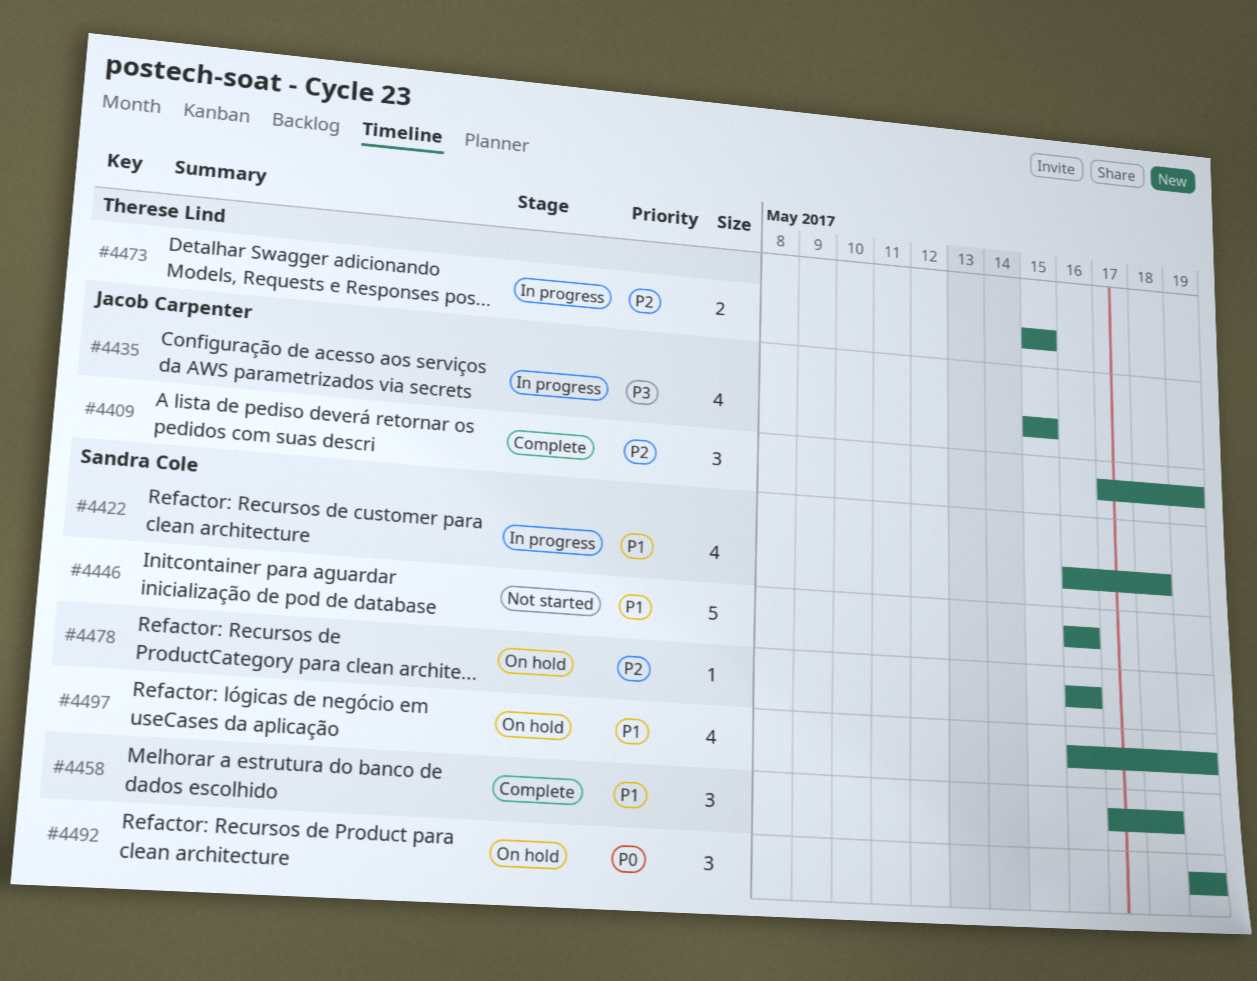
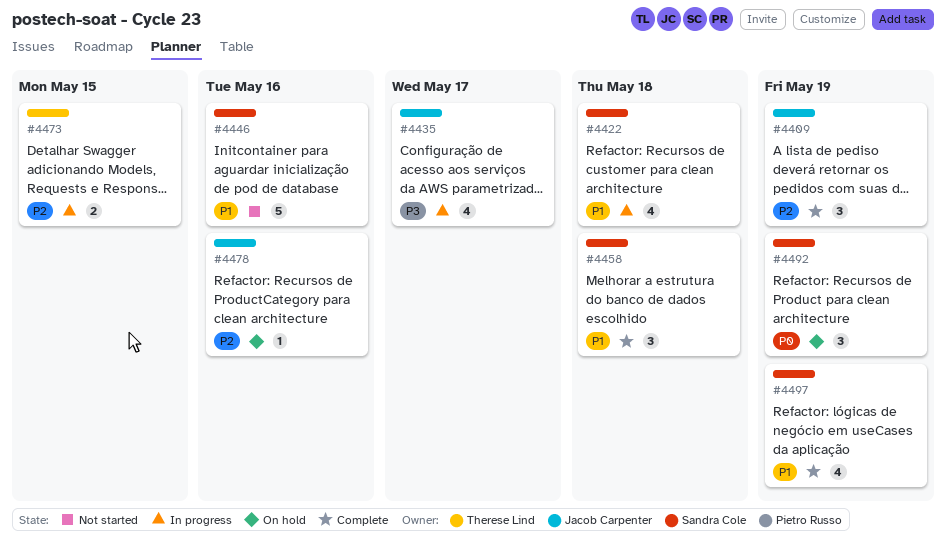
#4435, due: May 15 -> May 17
#4478, owner: Sandra Cole -> Jacob Carpenter
#4497, status: On hold -> Complete

